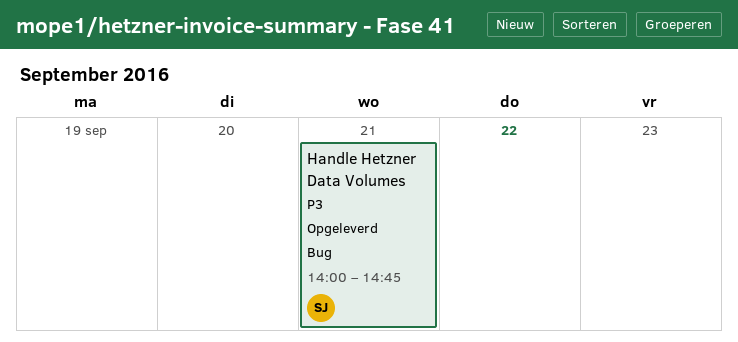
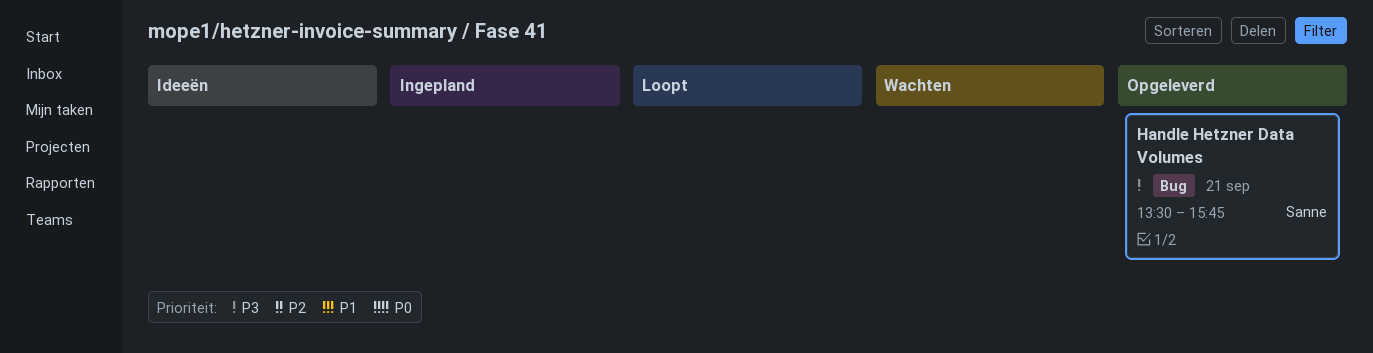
Handle Hetzner Data Volumes, begins: 14:00 -> 13:30
Handle Hetzner Data Volumes, ends: 14:45 -> 15:45

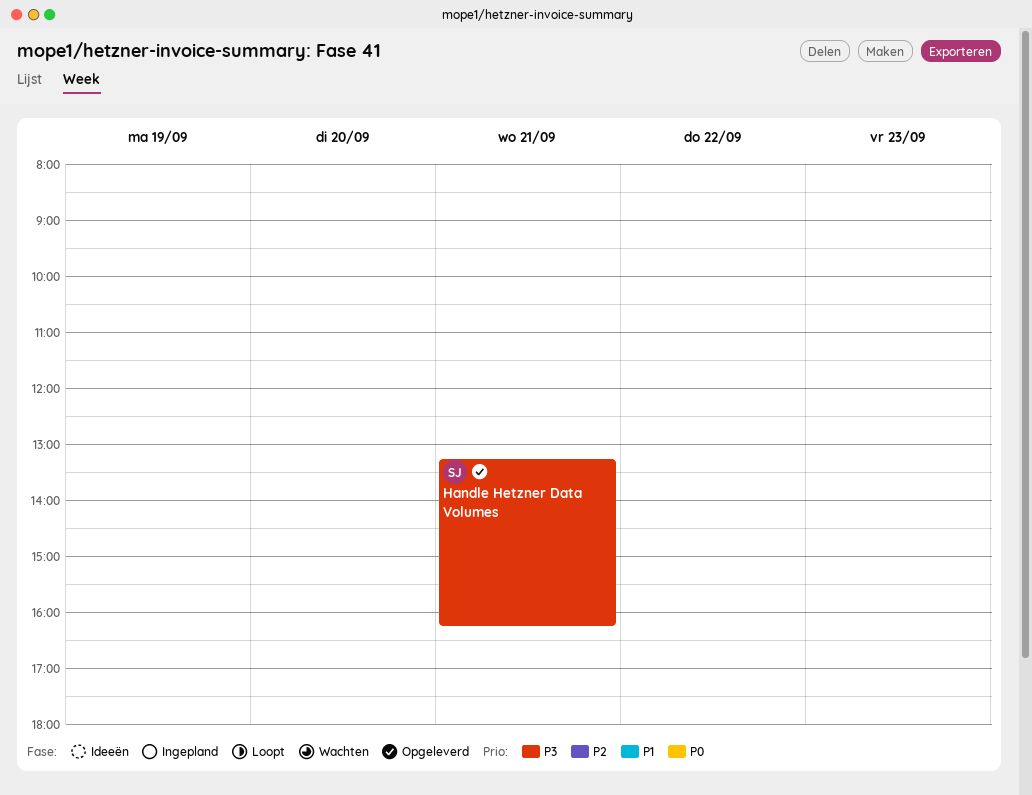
Handle Hetzner Data Volumes, begins: 13:30 -> 13:15
Handle Hetzner Data Volumes, ends: 15:45 -> 16:15

